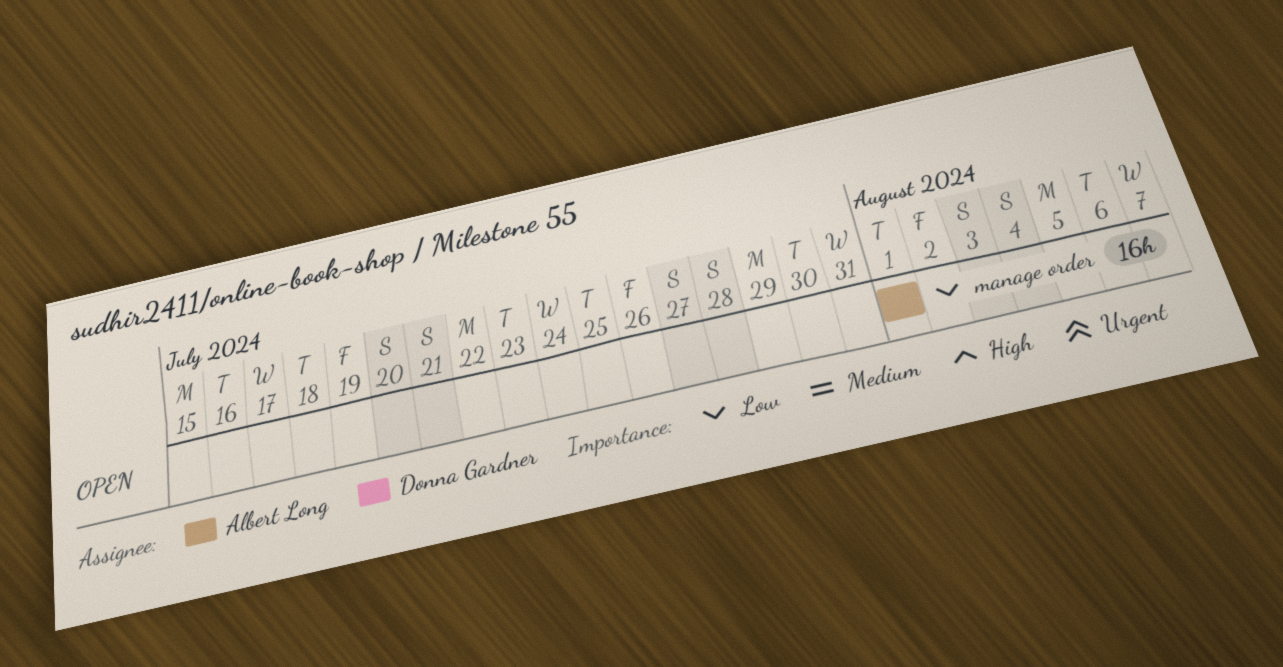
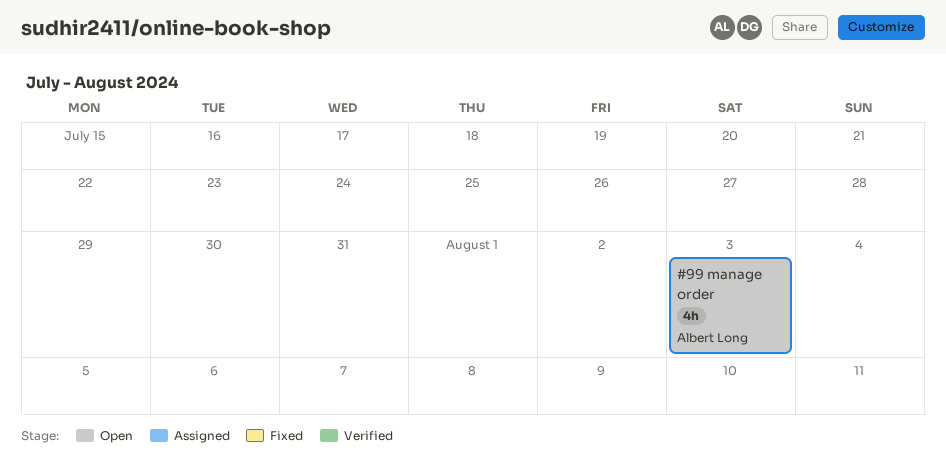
manage order, estimate: 16h -> 4h
manage order, due: Aug 1 -> Aug 3

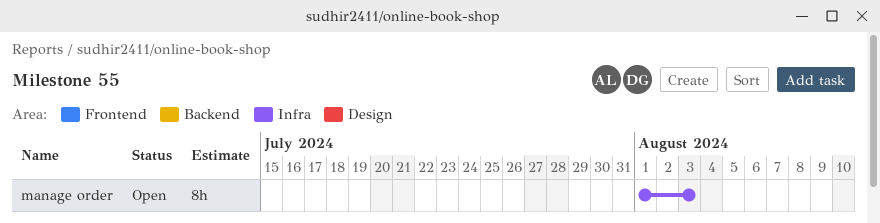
manage order, estimate: 4h -> 8h

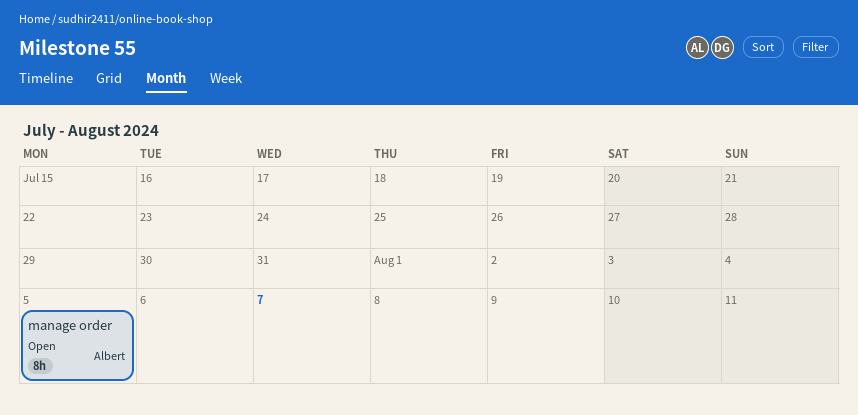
manage order, due: Aug 3 -> Aug 5

